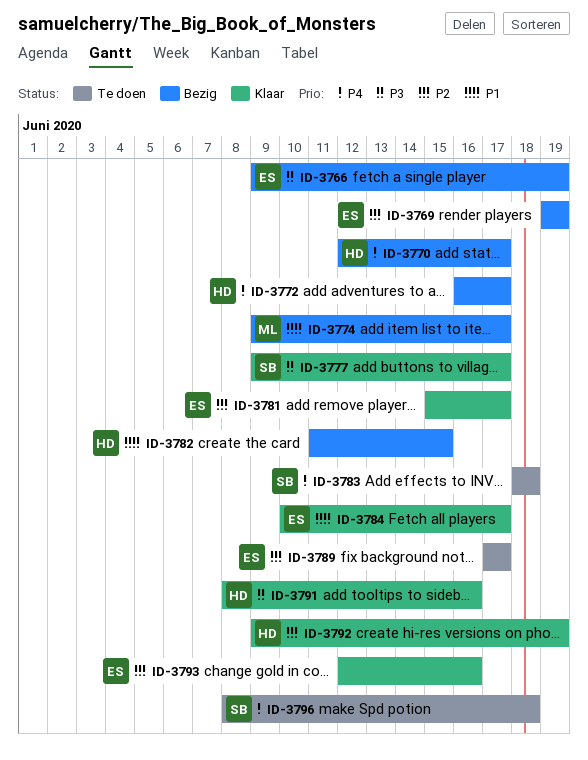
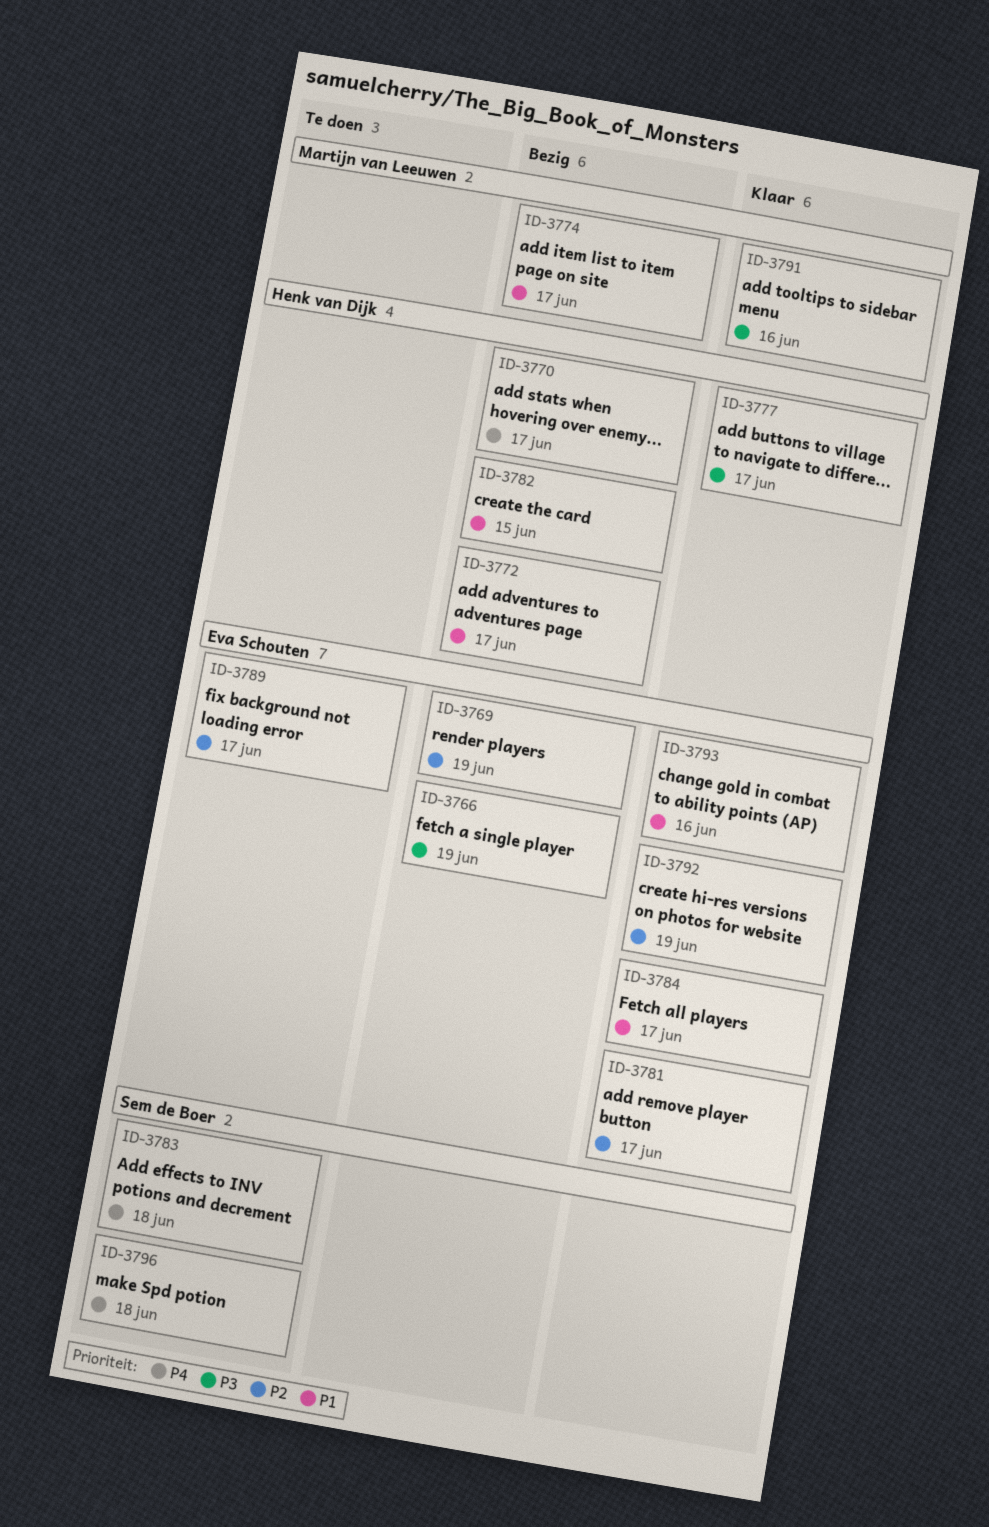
ID-3772, priority: P4 -> P1
ID-3777, owner: Sem de Boer -> Henk van Dijk
ID-3791, owner: Henk van Dijk -> Martijn van Leeuwen
ID-3792, owner: Henk van Dijk -> Eva Schouten
ID-3793, priority: P2 -> P1

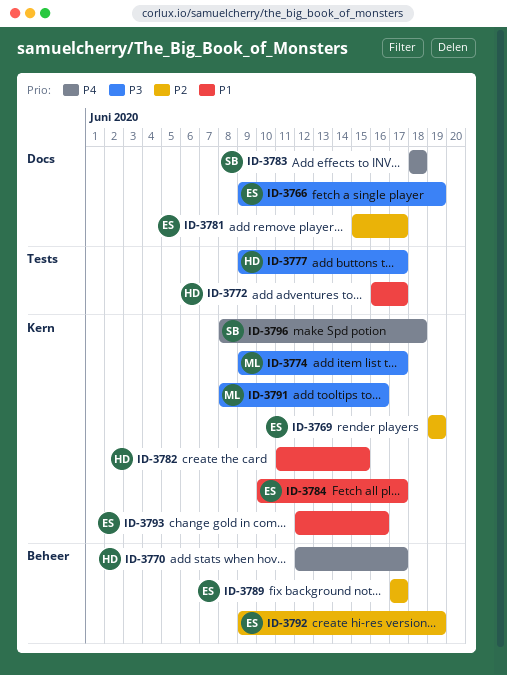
ID-3774, priority: P1 -> P3

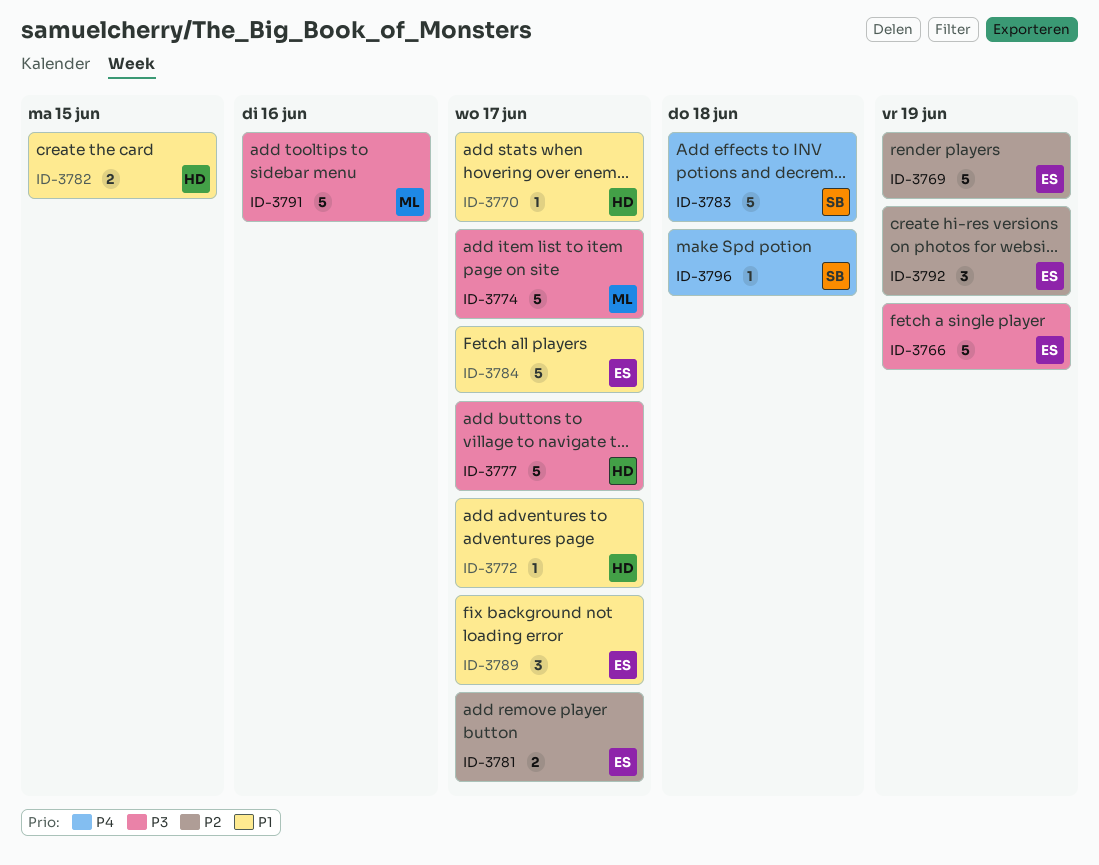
ID-3770, priority: P4 -> P1
ID-3789, priority: P2 -> P1
ID-3793: present -> none

